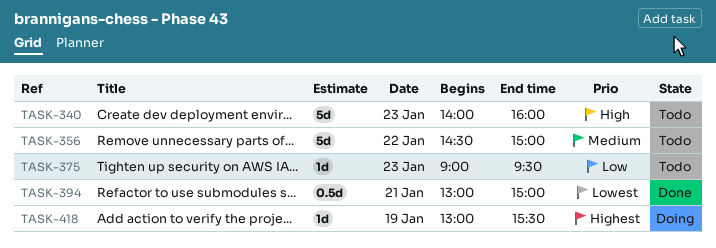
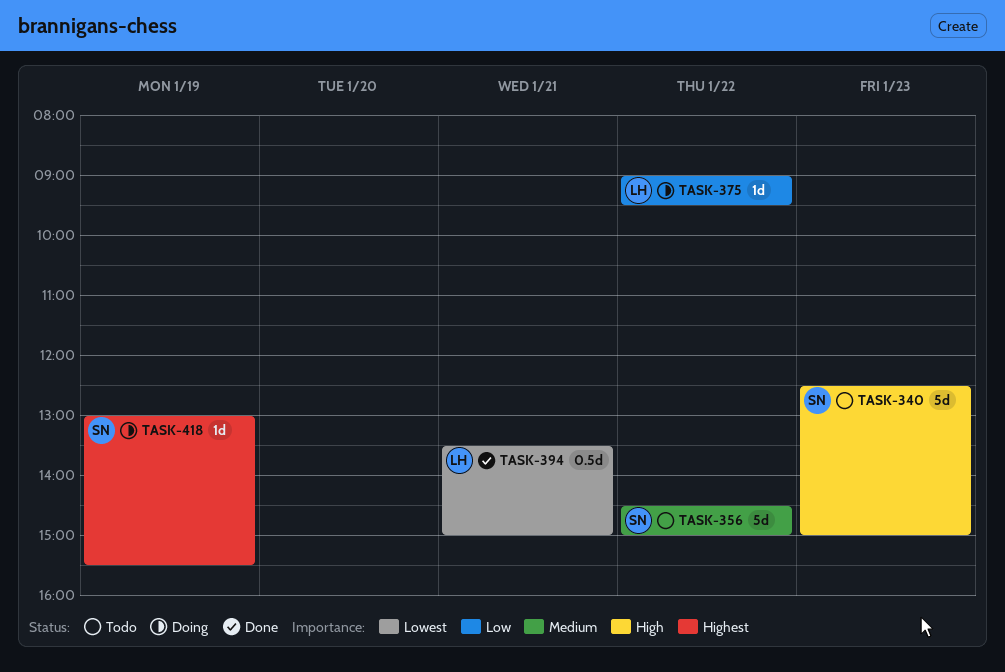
TASK-340, begins: 14:00 -> 12:30
TASK-340, ends: 16:00 -> 15:00
TASK-375, status: Todo -> Doing
TASK-375, day: Jan 23 -> Jan 22
TASK-394, begins: 13:00 -> 13:30

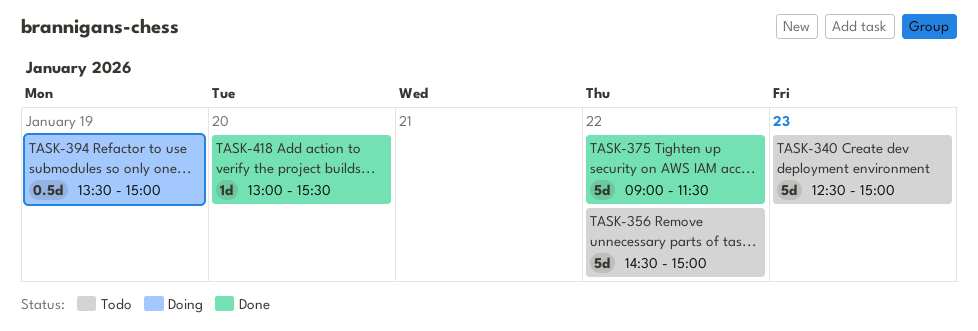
TASK-375, status: Doing -> Done
TASK-375, estimate: 1d -> 5d
TASK-375, ends: 09:30 -> 11:30
TASK-394, status: Done -> Doing
TASK-394, day: Jan 21 -> Jan 19
TASK-418, status: Doing -> Done
TASK-418, day: Jan 19 -> Jan 20

